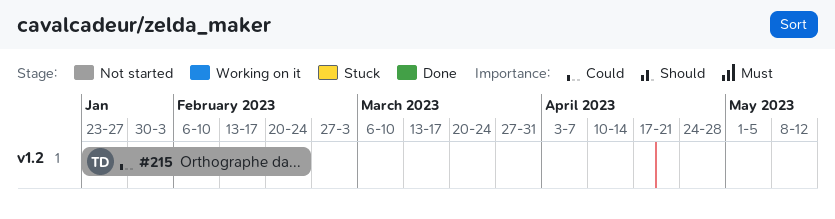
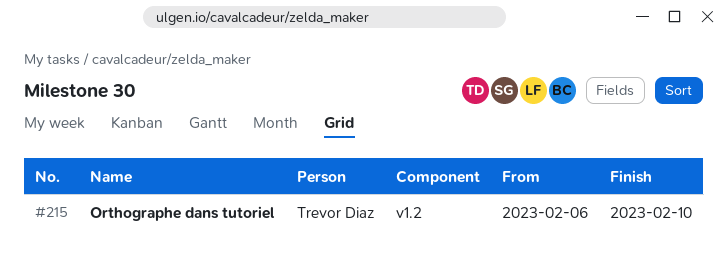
#215, start: Jan 23 -> Feb 6
#215, due: Feb 24 -> Feb 10

